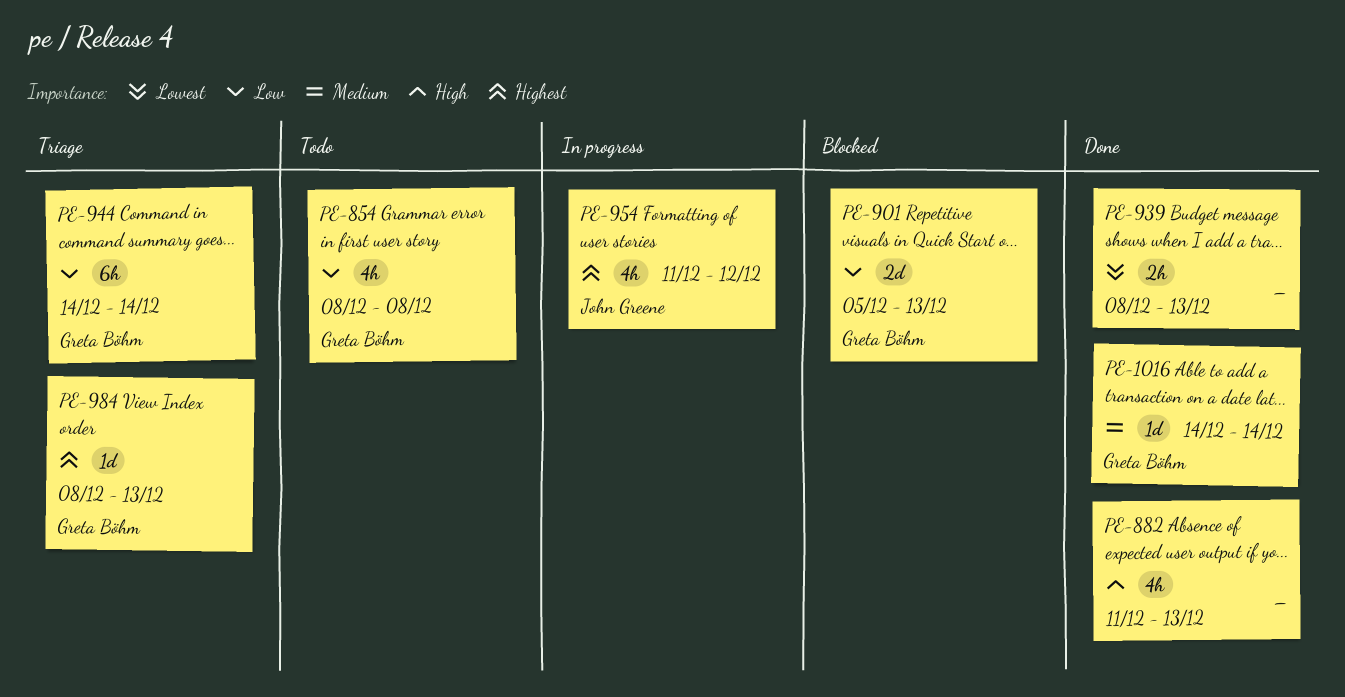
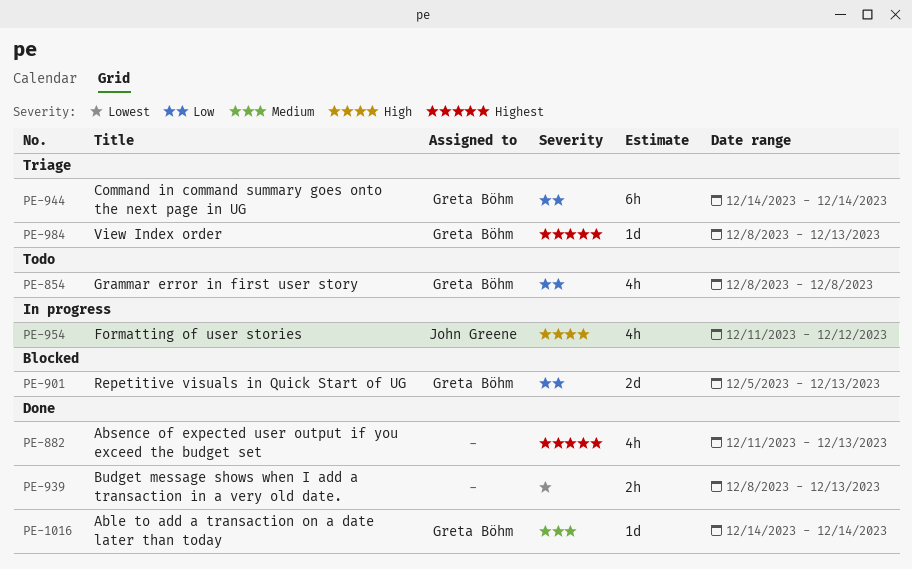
PE-882, priority: High -> Highest
PE-954, priority: Highest -> High

